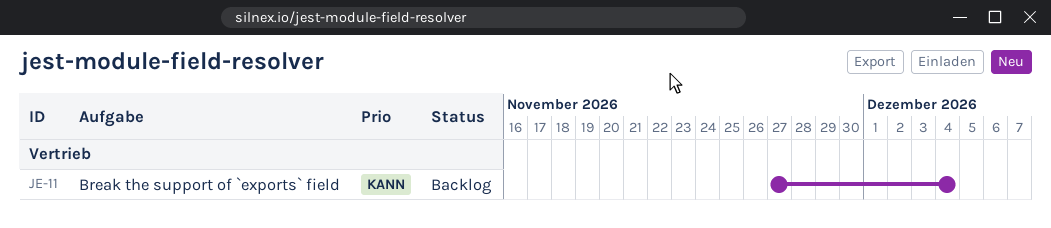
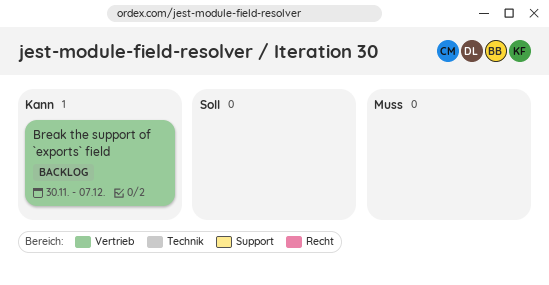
Break the support of `exports` field, start: Nov 27 -> Nov 30
Break the support of `exports` field, due: Dec 4 -> Dec 7

